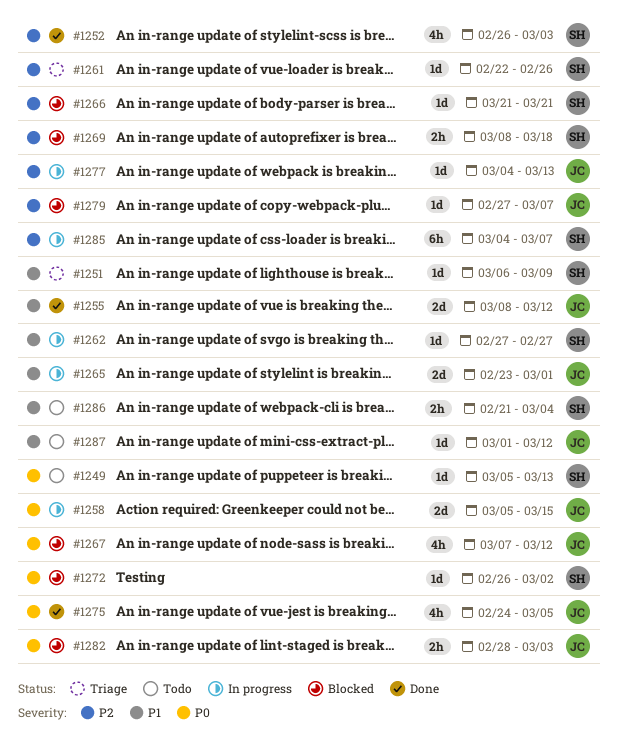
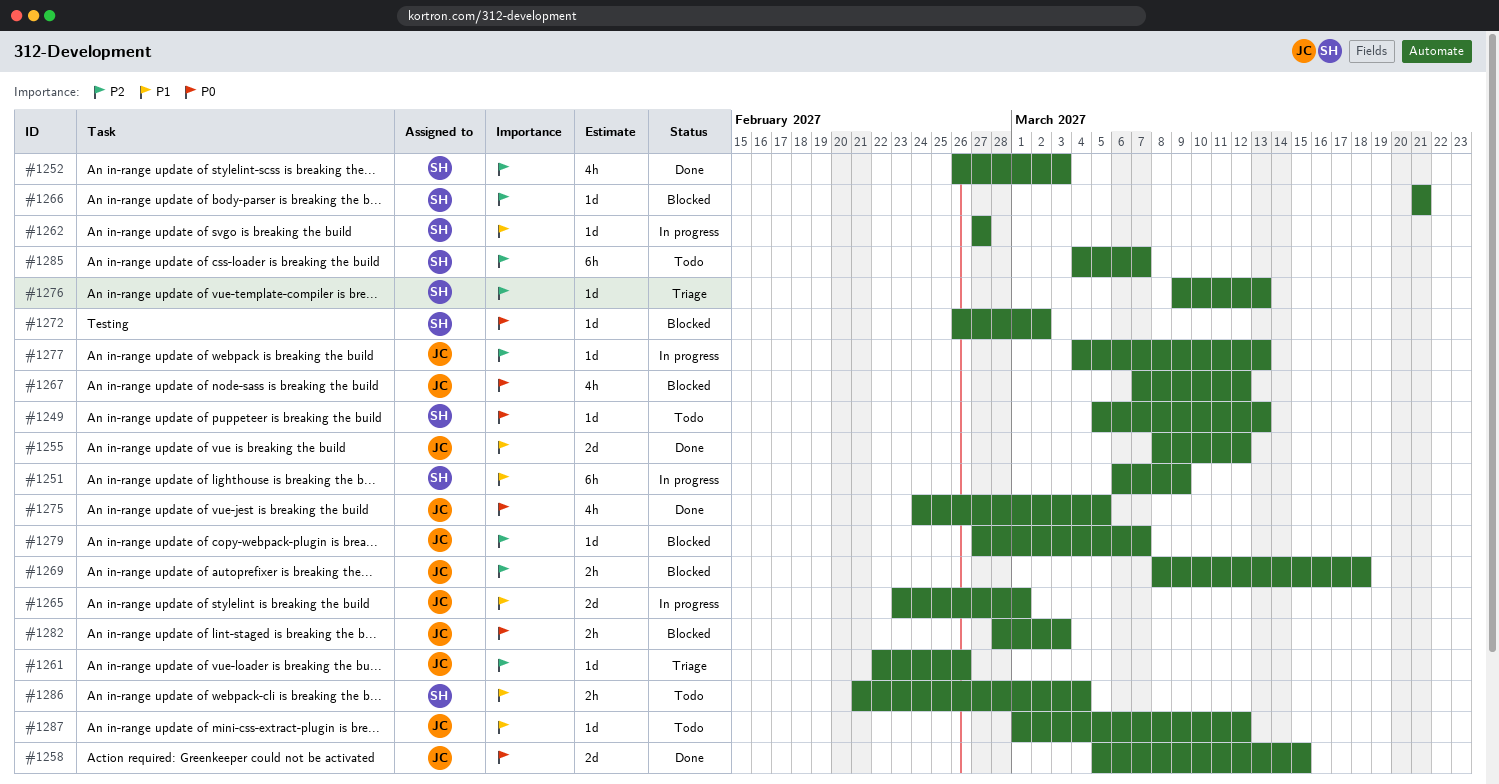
#1251, status: Triage -> In progress
#1251, estimate: 1d -> 6h
#1258, status: In progress -> Done
#1261, owner: SH -> JC
#1269, owner: SH -> JC
#1276: none -> present
#1285, status: In progress -> Todo

